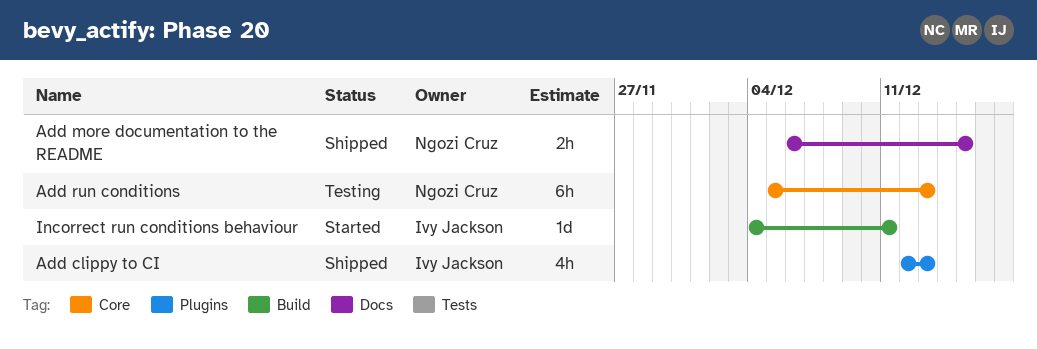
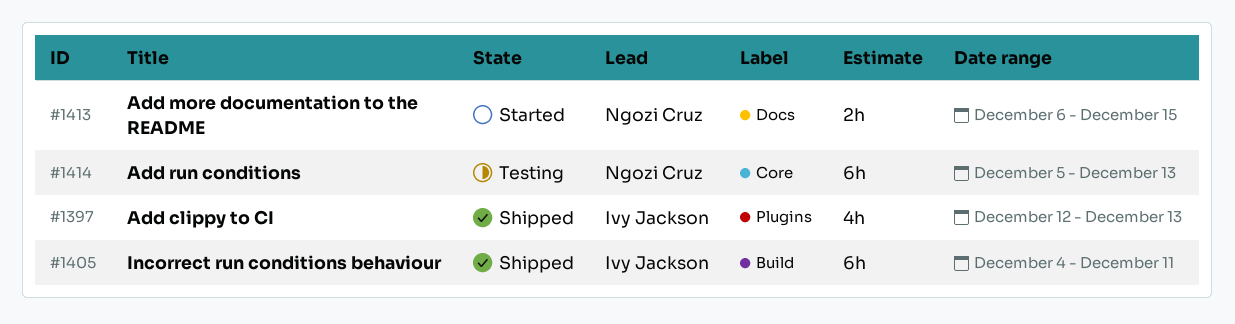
Add more documentation to the README, status: Shipped -> Started
Incorrect run conditions behaviour, status: Started -> Shipped
Incorrect run conditions behaviour, estimate: 1d -> 6h

